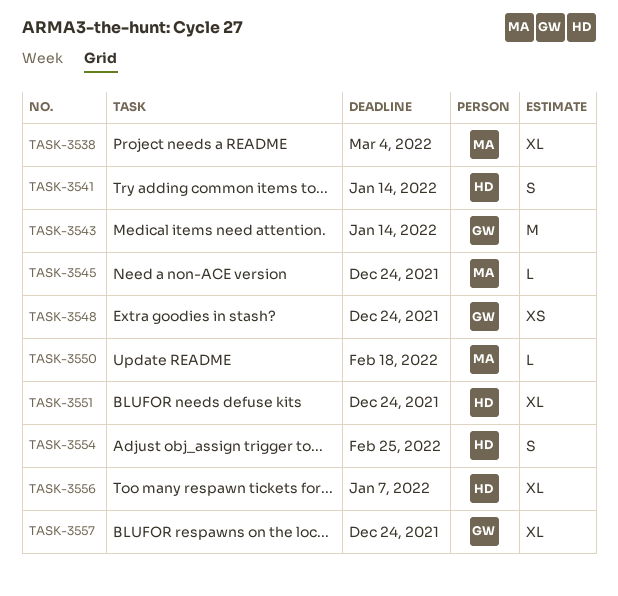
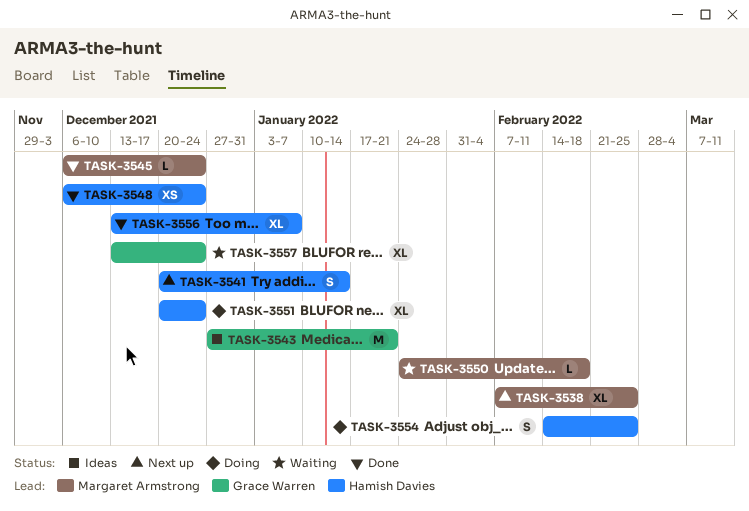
TASK-3538, due: Mar 4 -> Feb 25
TASK-3543, due: Jan 14 -> Jan 21
TASK-3548, owner: Grace Warren -> Hamish Davies

